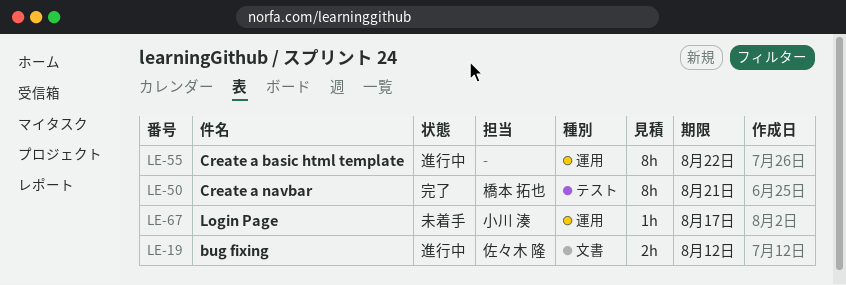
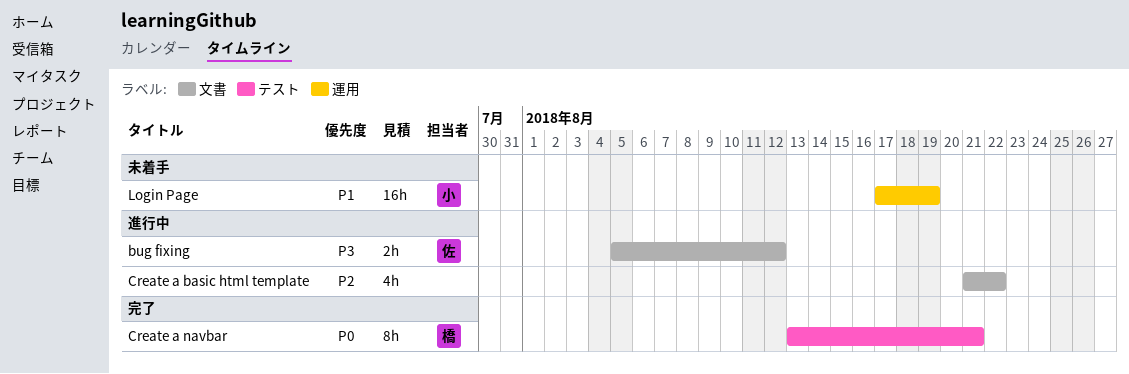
Create a basic html template, label: 運用 -> 文書
Create a basic html template, estimate: 8h -> 4h
Login Page, estimate: 1h -> 16h
Login Page, due: Aug 17 -> Aug 19

